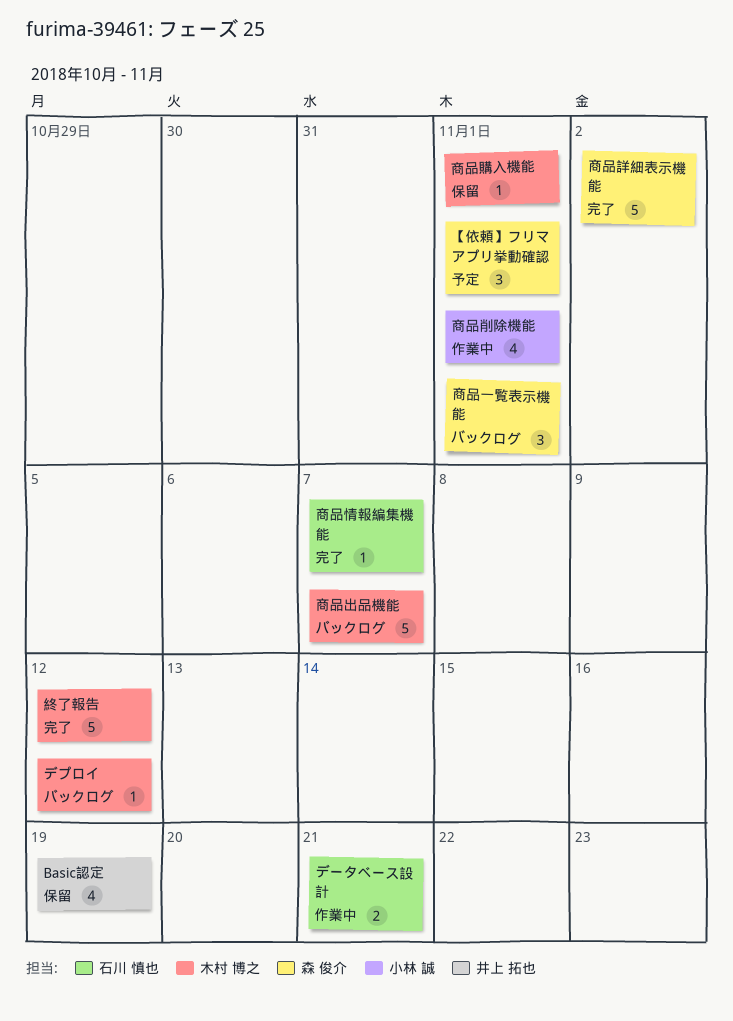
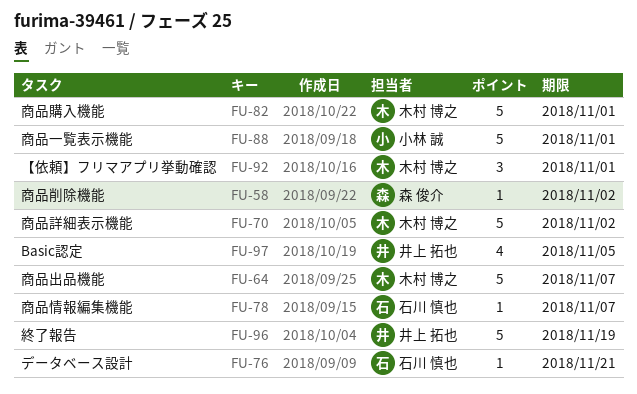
Basic認定, due: Nov 19 -> Nov 5
【依頼】フリマアプリ挙動確認, owner: 森 俊介 -> 木村 博之
デプロイ: present -> none
データベース設計, estimate: 2 -> 1
商品一覧表示機能, owner: 森 俊介 -> 小林 誠
商品一覧表示機能, estimate: 3 -> 5
商品削除機能, owner: 小林 誠 -> 森 俊介
商品削除機能, estimate: 4 -> 1
商品削除機能, due: Nov 1 -> Nov 2
商品詳細表示機能, owner: 森 俊介 -> 木村 博之
商品購入機能, estimate: 1 -> 5
終了報告, owner: 木村 博之 -> 井上 拓也
終了報告, due: Nov 12 -> Nov 19

